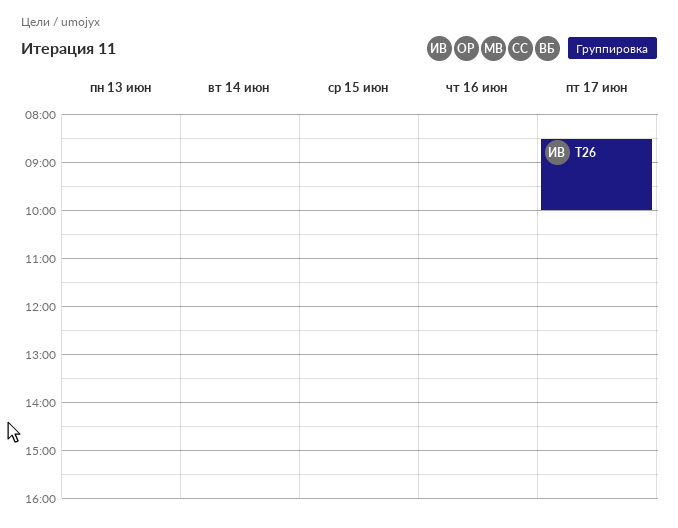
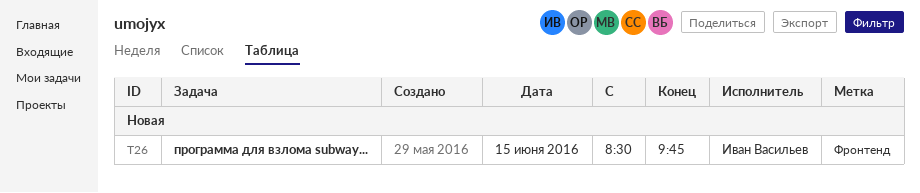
T26, day: Jun 17 -> Jun 15
T26, ends: 10:00 -> 09:45

